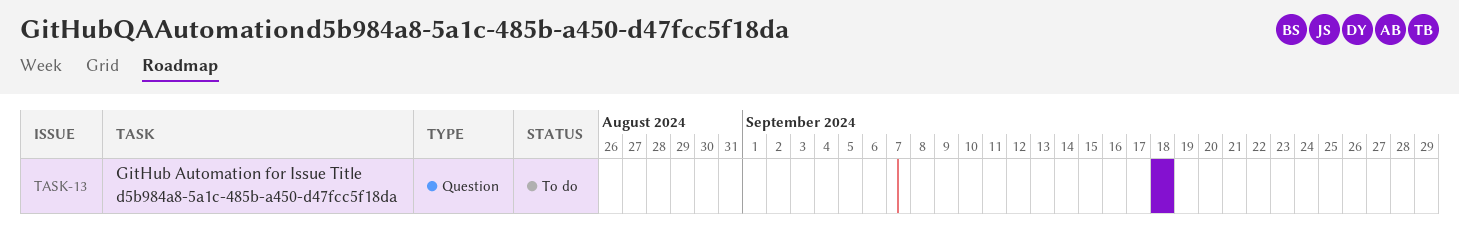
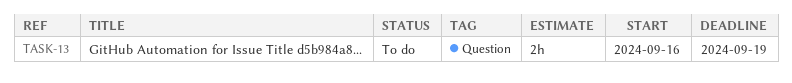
TASK-13, start: Sep 18 -> Sep 16
TASK-13, due: Sep 18 -> Sep 19

